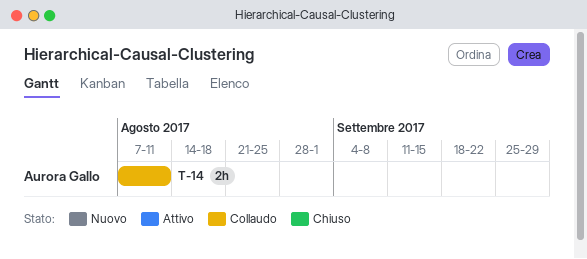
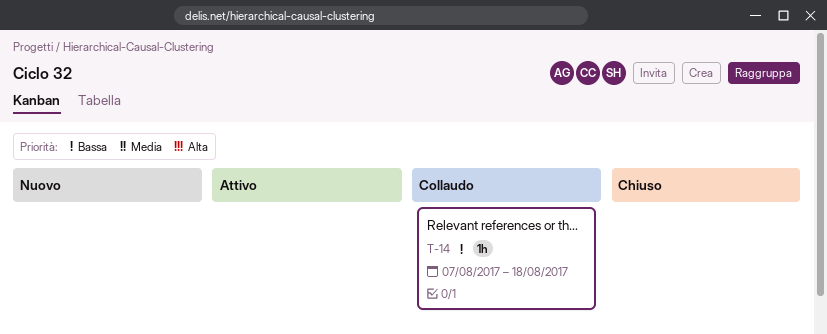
T-14, estimate: 2h -> 1h
T-14, due: Aug 11 -> Aug 18

